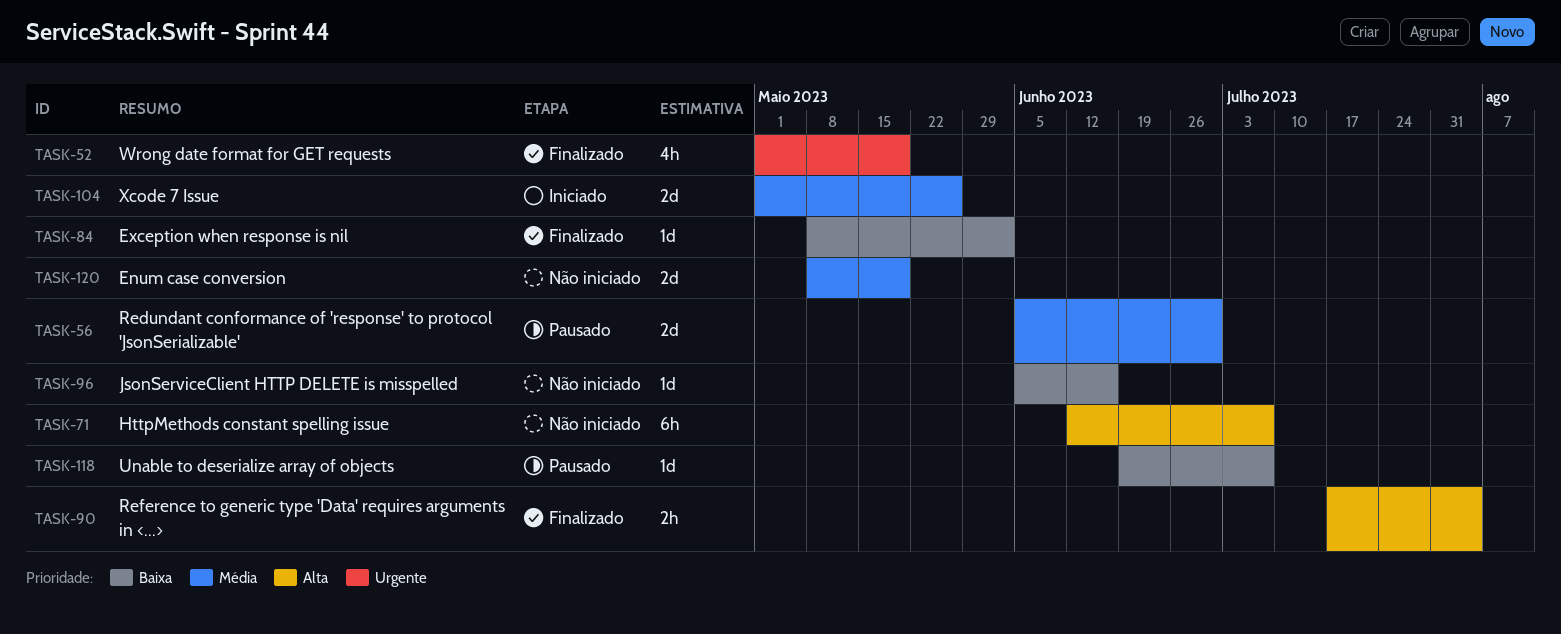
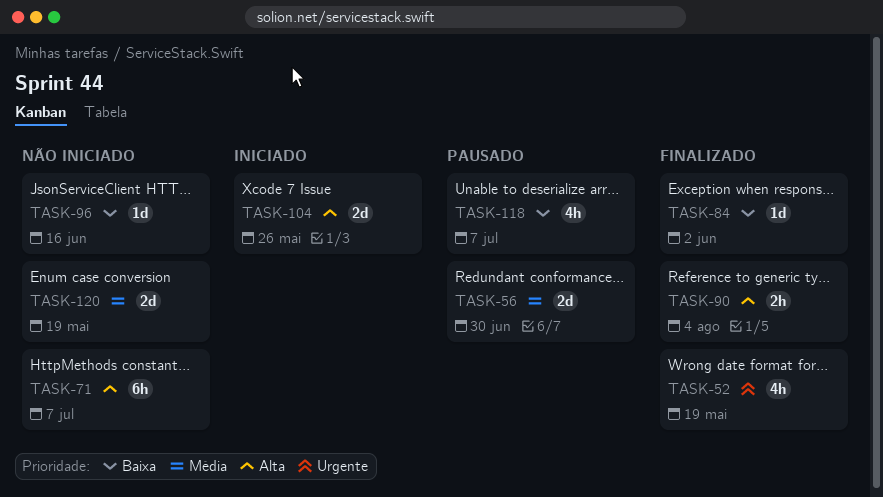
TASK-104, priority: Média -> Alta
TASK-118, estimate: 1d -> 4h

